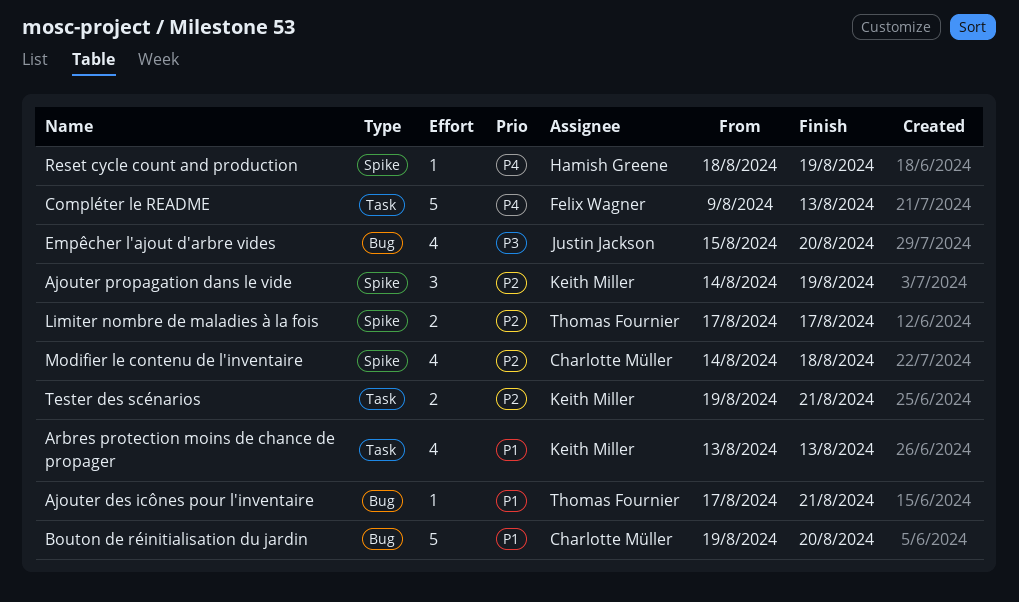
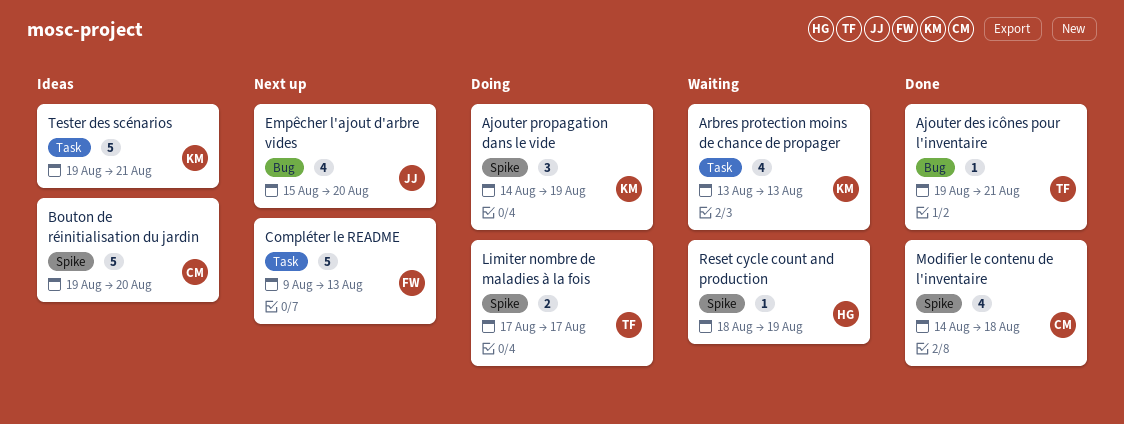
Ajouter des icônes pour l'inventaire, start: Aug 17 -> Aug 19
Bouton de réinitialisation du jardin, label: Bug -> Spike
Tester des scénarios, estimate: 2 -> 5

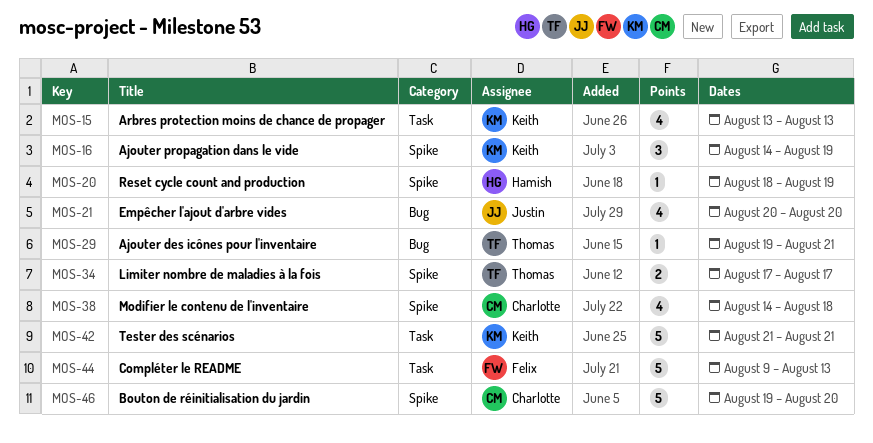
Empêcher l'ajout d'arbre vides, start: Aug 15 -> Aug 20
Tester des scénarios, start: Aug 19 -> Aug 21

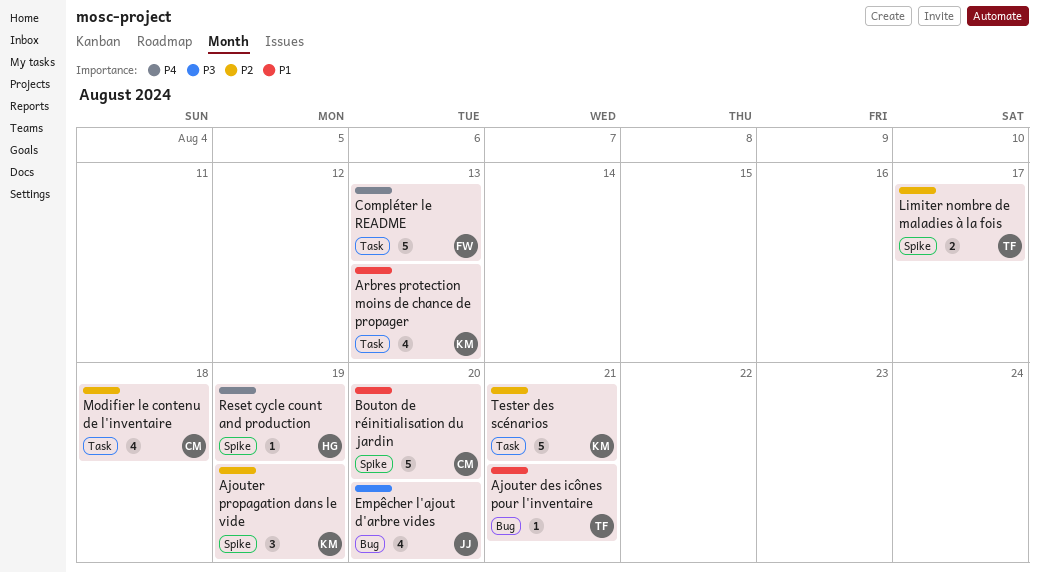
Modifier le contenu de l'inventaire, label: Spike -> Task

